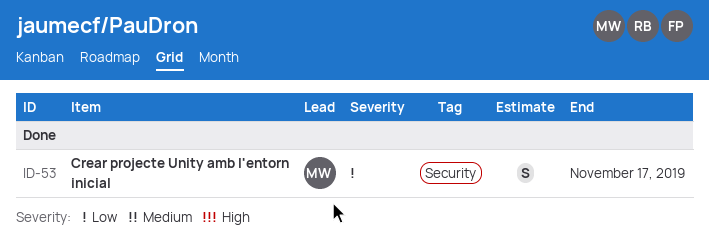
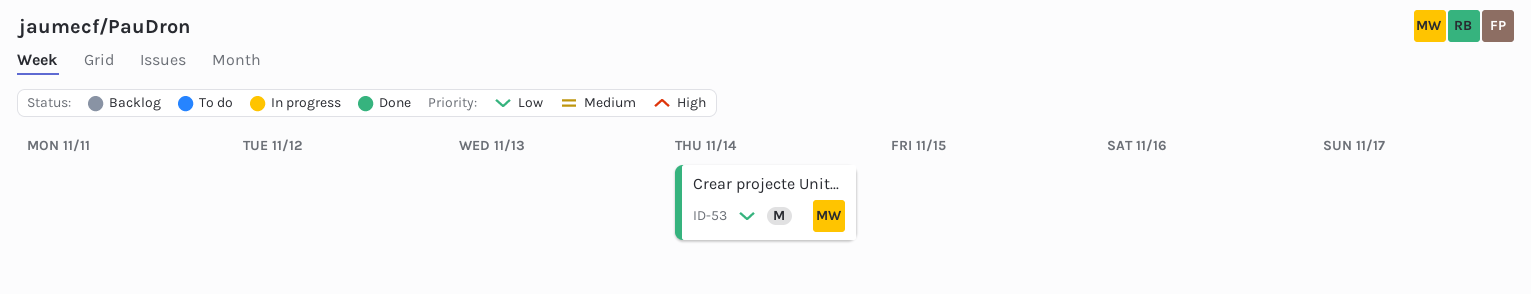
ID-53, estimate: S -> M
ID-53, due: Nov 17 -> Nov 14

